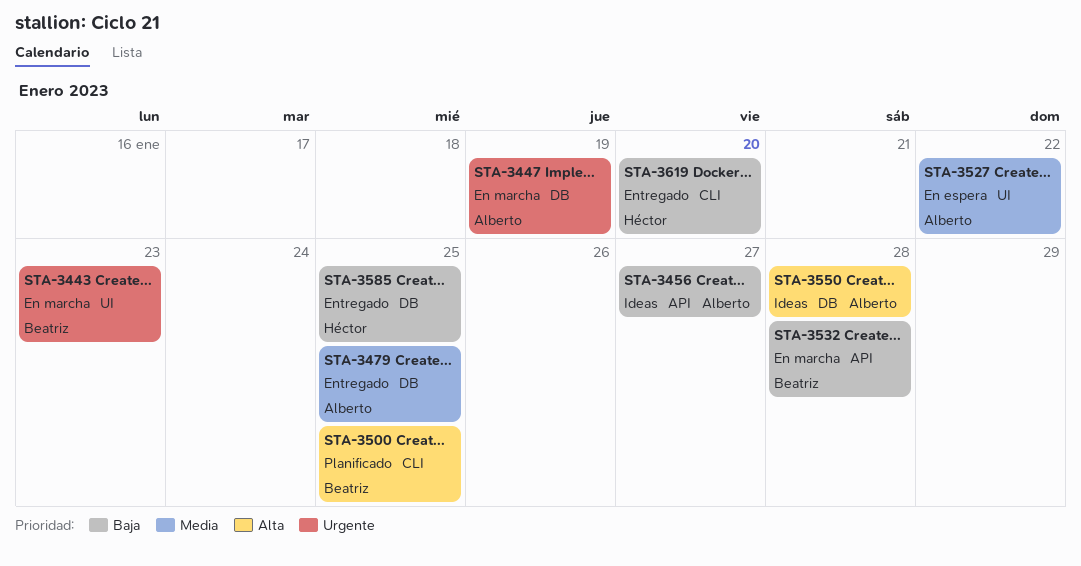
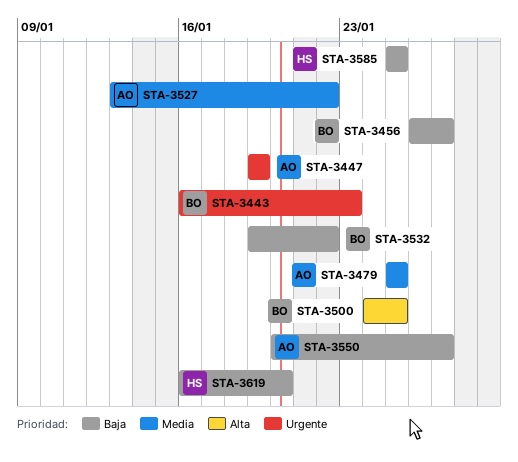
STA-3456, owner: Alberto -> Beatriz
STA-3532, due: Jan 28 -> Jan 22
STA-3550, priority: Alta -> Baja
STA-3550, due: Jan 28 -> Jan 27

